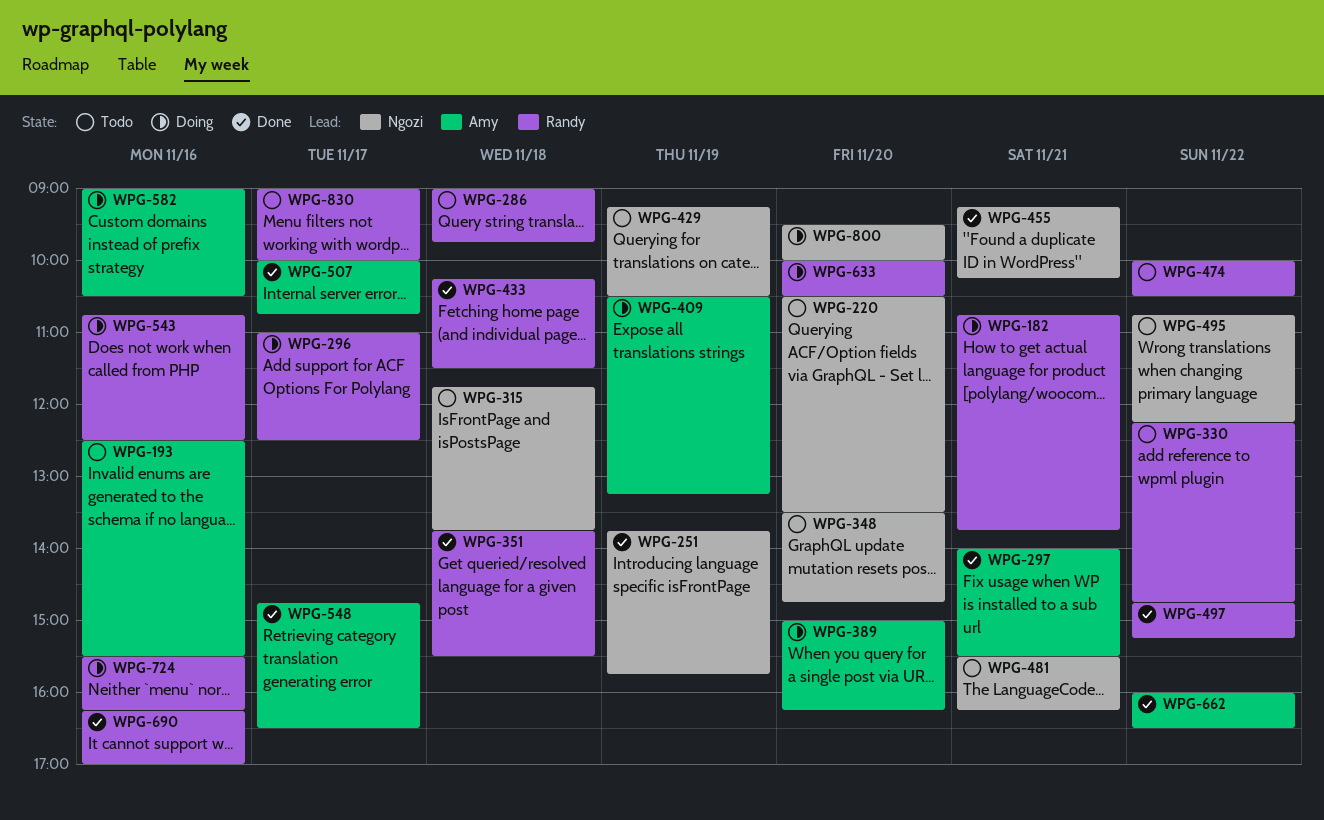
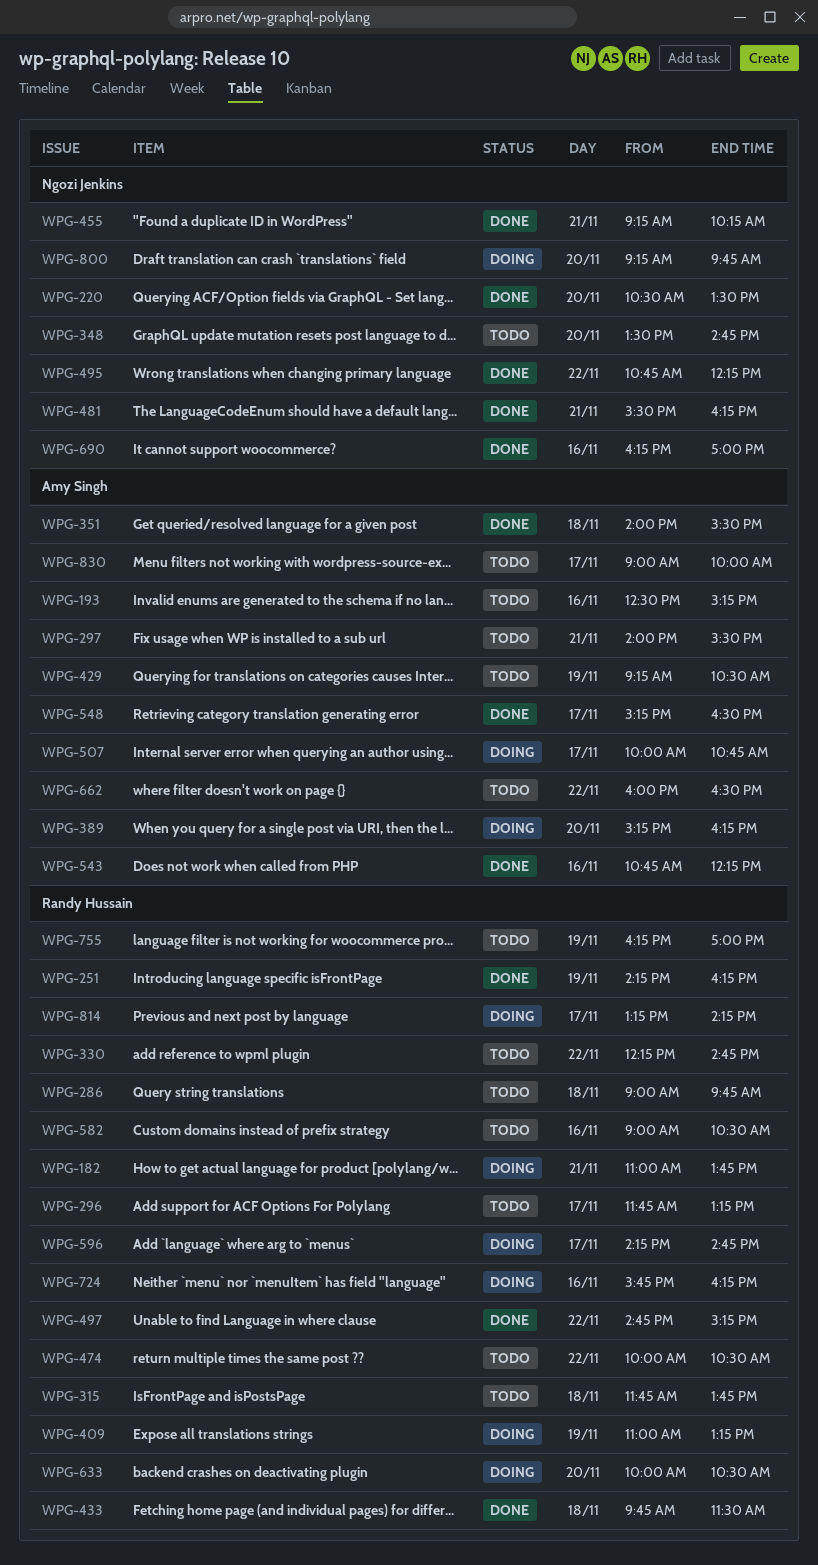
WPG-182, begins: 10:45 -> 11:00
WPG-193, ends: 15:30 -> 15:15
WPG-220, status: Todo -> Done
WPG-251, owner: Ngozi Jenkins -> Randy Hussain
WPG-251, begins: 13:45 -> 14:15
WPG-251, ends: 15:45 -> 16:15
WPG-296, status: Doing -> Todo
WPG-296, begins: 11:00 -> 11:45
WPG-296, ends: 12:30 -> 13:15
WPG-297, status: Done -> Todo
WPG-315, owner: Ngozi Jenkins -> Randy Hussain
WPG-351, owner: Randy Hussain -> Amy Singh
WPG-351, begins: 13:45 -> 14:00
WPG-389, begins: 15:00 -> 15:15
WPG-409, owner: Amy Singh -> Randy Hussain
WPG-409, begins: 10:30 -> 11:00
WPG-429, owner: Ngozi Jenkins -> Amy Singh
WPG-433, begins: 10:15 -> 09:45
WPG-481, status: Todo -> Done
WPG-495, status: Todo -> Done
WPG-507, status: Done -> Doing
WPG-543, status: Doing -> Done
WPG-543, owner: Randy Hussain -> Amy Singh
WPG-543, ends: 12:30 -> 12:15
WPG-548, begins: 14:45 -> 15:15
WPG-582, status: Doing -> Todo
WPG-582, owner: Amy Singh -> Randy Hussain
WPG-596: none -> present
WPG-662, status: Done -> Todo
WPG-690, owner: Randy Hussain -> Ngozi Jenkins
WPG-724, begins: 15:30 -> 15:45
WPG-755: none -> present
WPG-800, begins: 09:30 -> 09:15
WPG-800, ends: 10:00 -> 09:45
WPG-814: none -> present
WPG-830, owner: Randy Hussain -> Amy Singh

